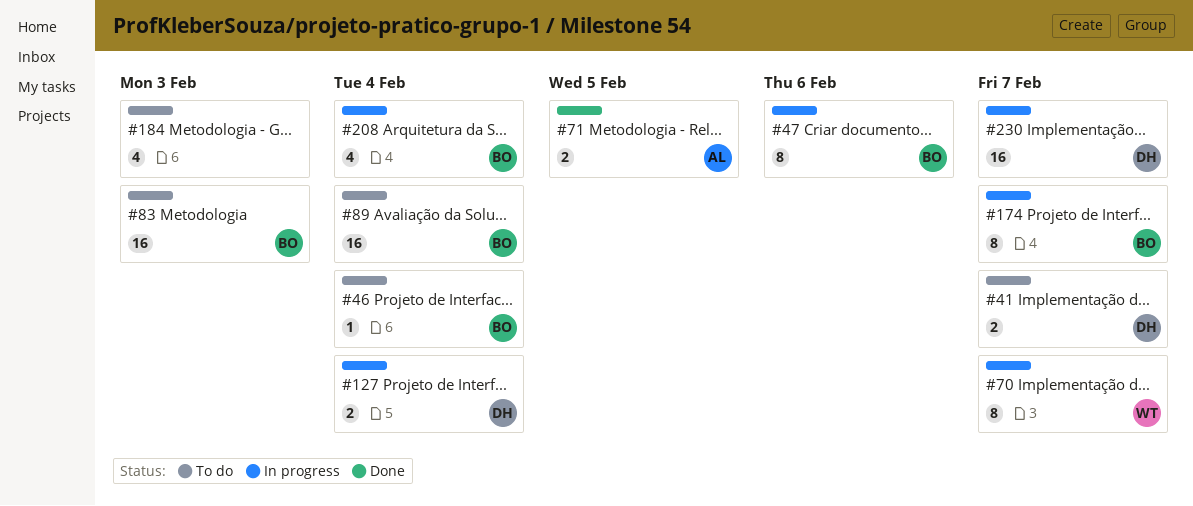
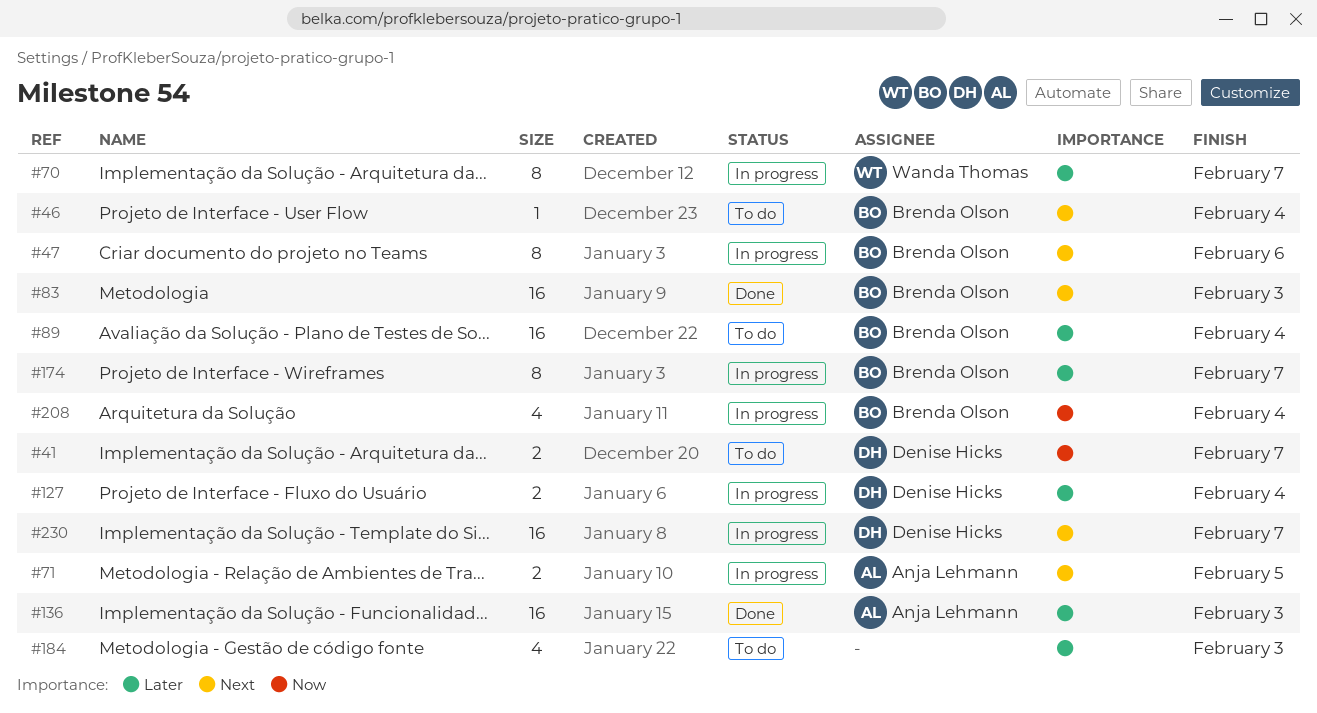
#71, status: Done -> In progress
#83, status: To do -> Done
#136: none -> present

